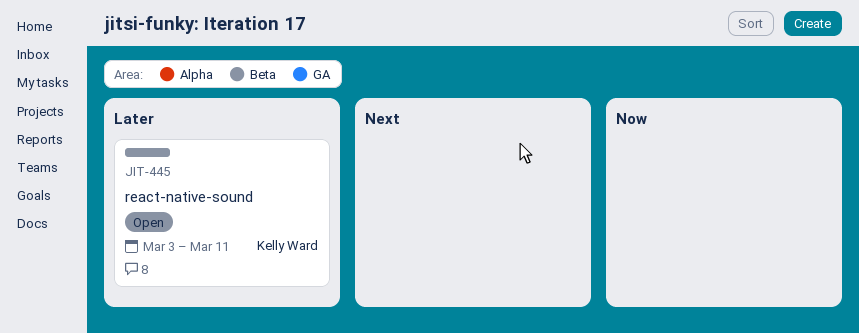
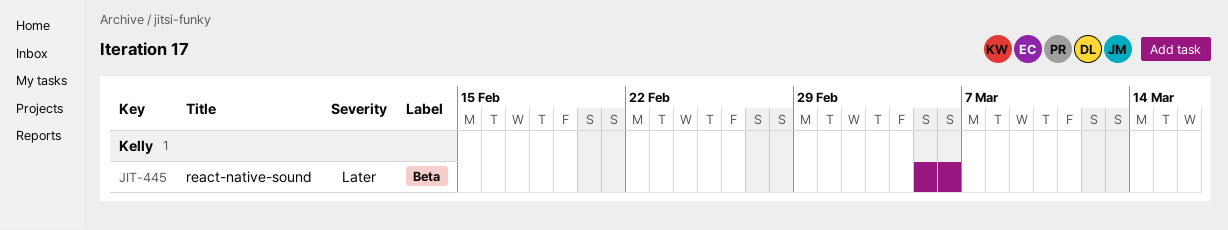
JIT-445, start: Mar 3 -> Mar 5
JIT-445, due: Mar 11 -> Mar 6

